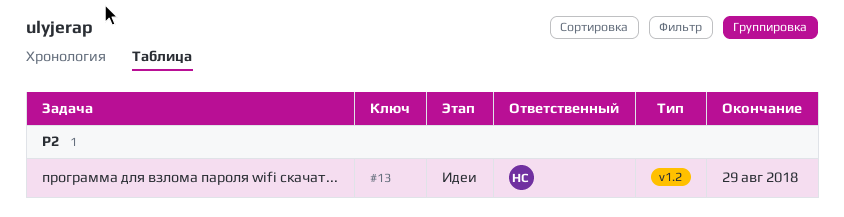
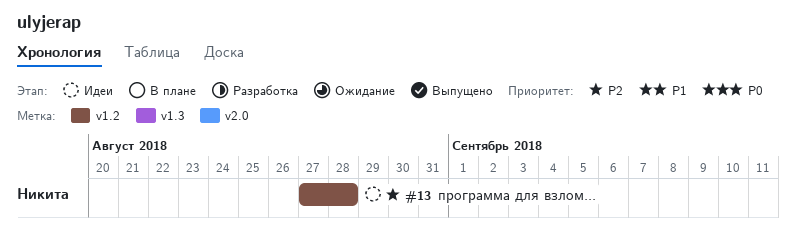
#13, due: Aug 29 -> Aug 28

